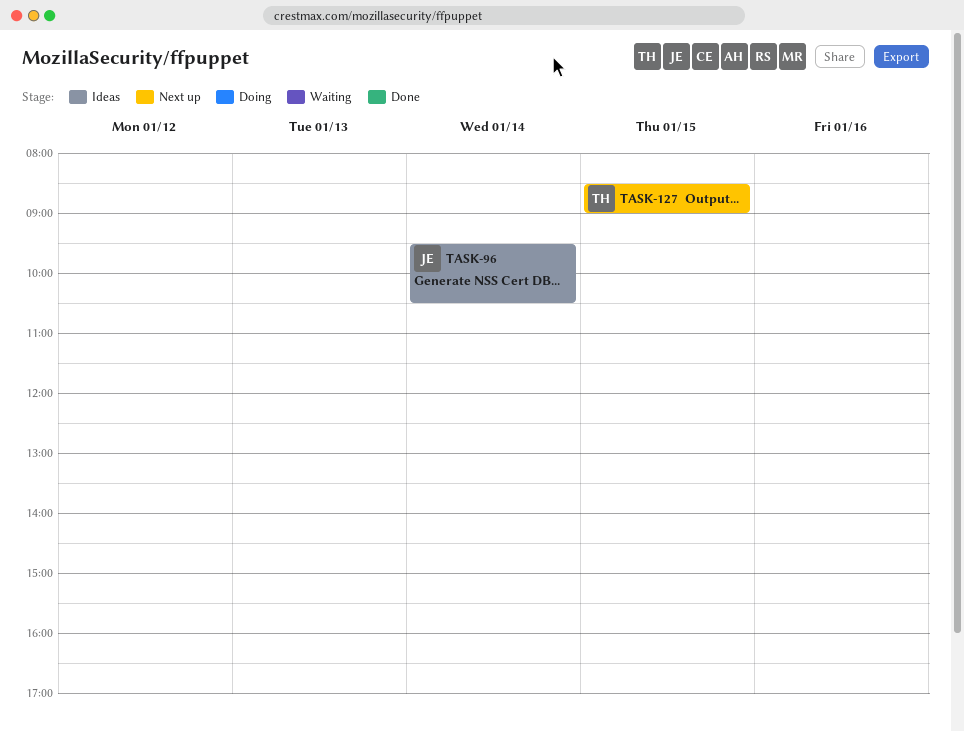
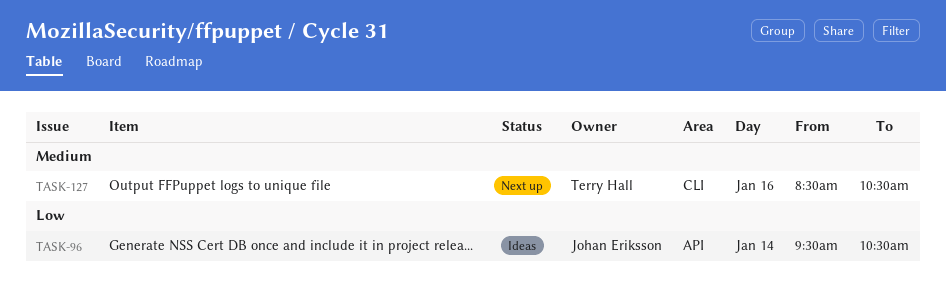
TASK-127, day: Jan 15 -> Jan 16
TASK-127, ends: 09:00 -> 10:30

